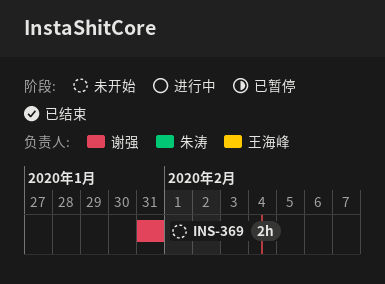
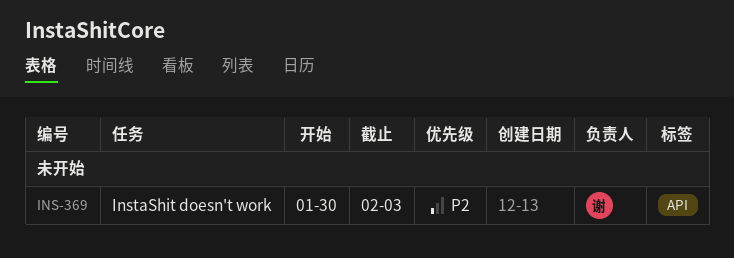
INS-369, start: Jan 31 -> Jan 30
INS-369, due: Jan 31 -> Feb 3

